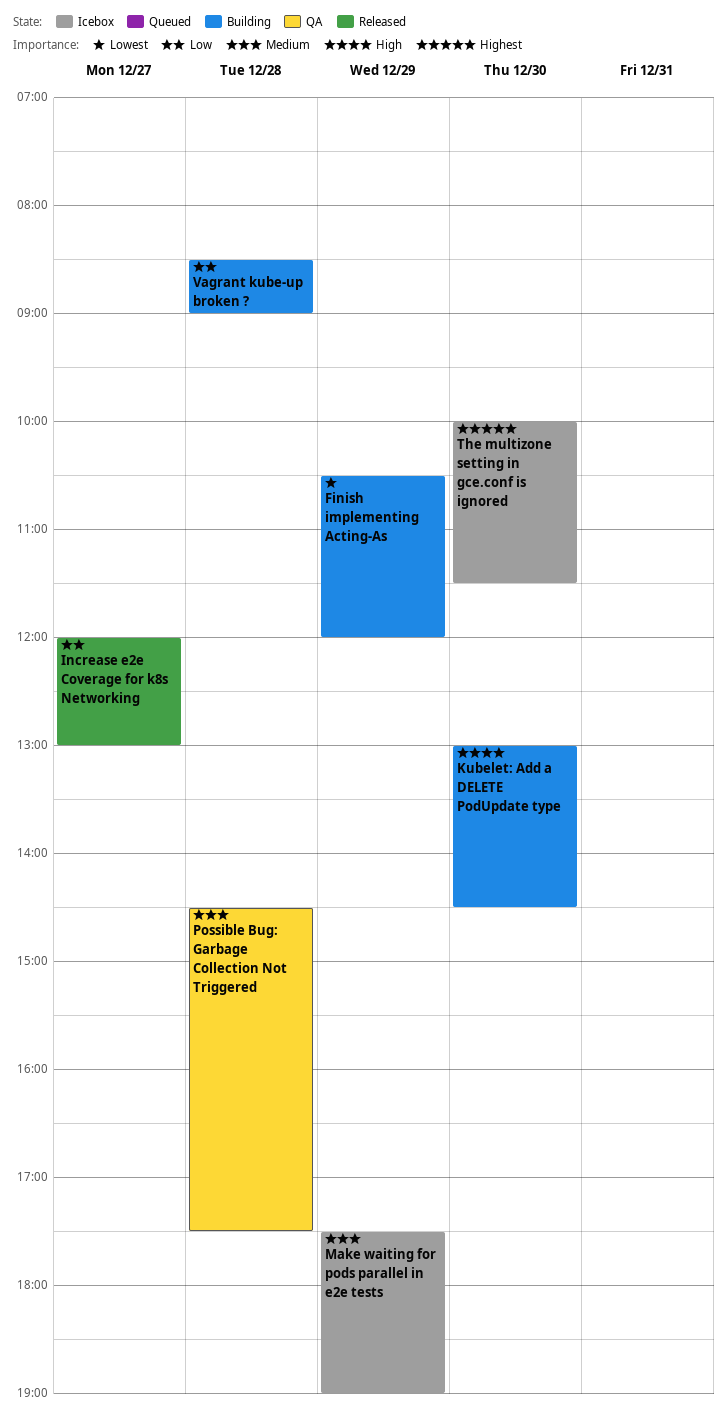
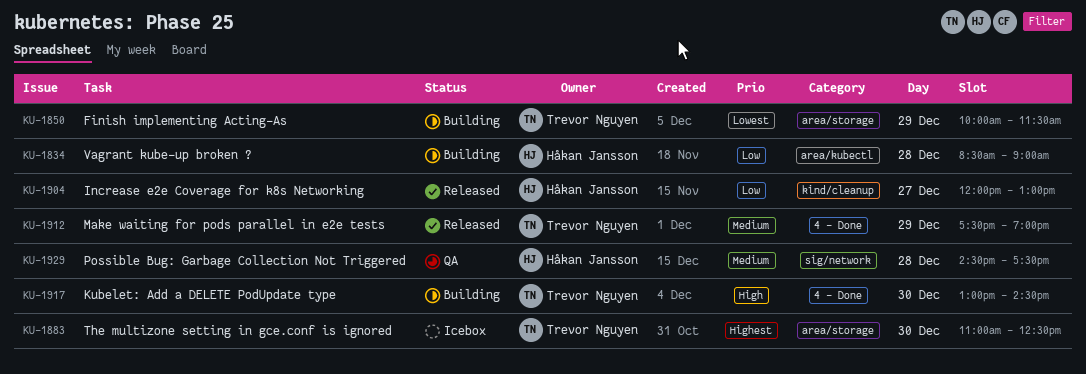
Finish implementing Acting-As, begins: 10:30 -> 10:00
Finish implementing Acting-As, ends: 12:00 -> 11:30
Make waiting for pods parallel in e2e tests, status: Icebox -> Released
The multizone setting in gce.conf is ignored, begins: 10:00 -> 11:00
The multizone setting in gce.conf is ignored, ends: 11:30 -> 12:30

